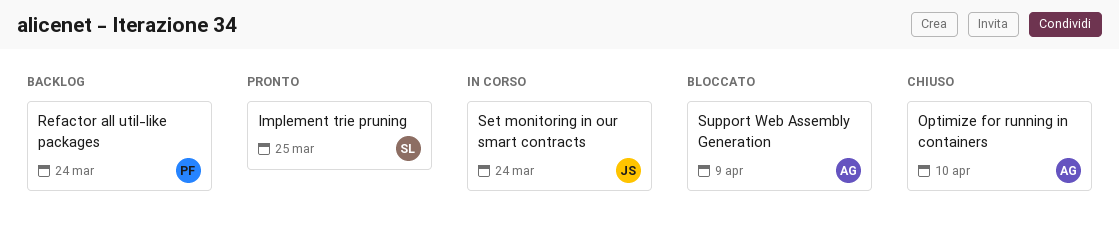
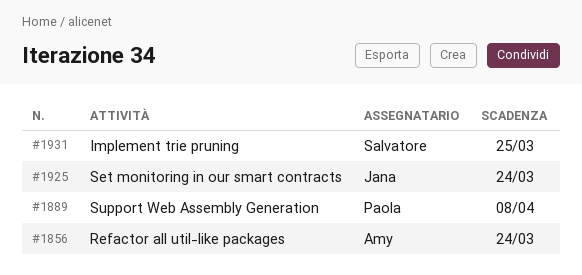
Optimize for running in containers: present -> none
Refactor all util-like packages, owner: Paola -> Amy
Support Web Assembly Generation, owner: Amy -> Paola
Support Web Assembly Generation, due: Apr 9 -> Apr 8

